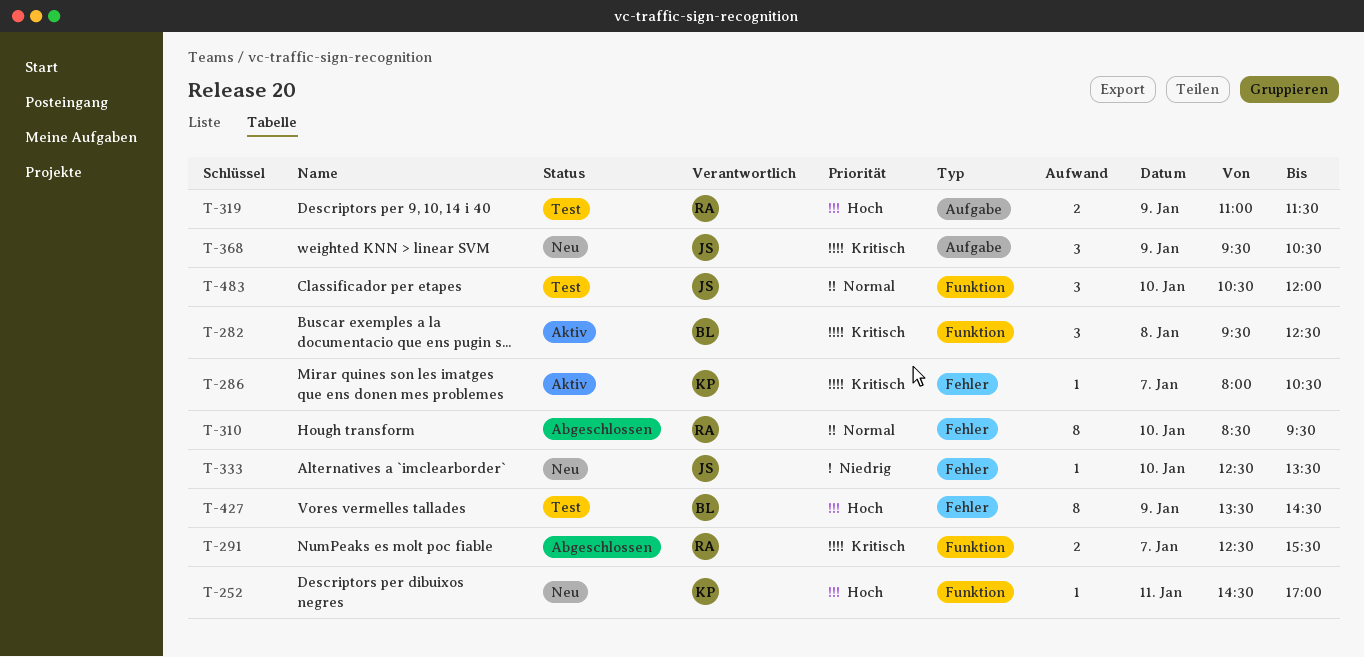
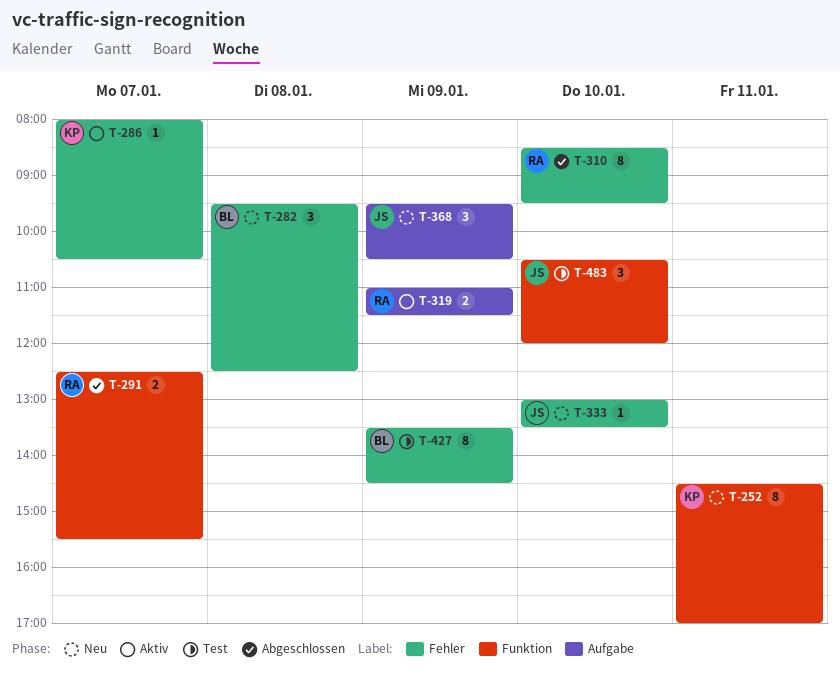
T-252, estimate: 1 -> 8
T-282, status: Aktiv -> Neu
T-282, label: Funktion -> Fehler
T-319, status: Test -> Aktiv
T-333, begins: 12:30 -> 13:00

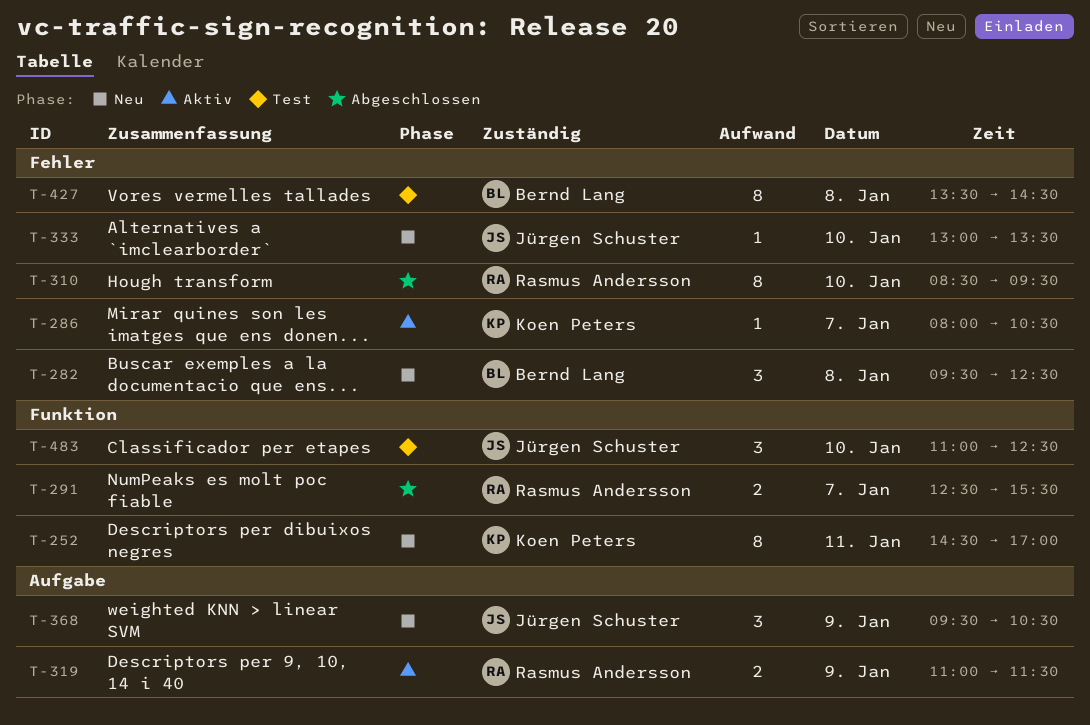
T-427, day: Jan 9 -> Jan 8
T-483, begins: 10:30 -> 11:00
T-483, ends: 12:00 -> 12:30

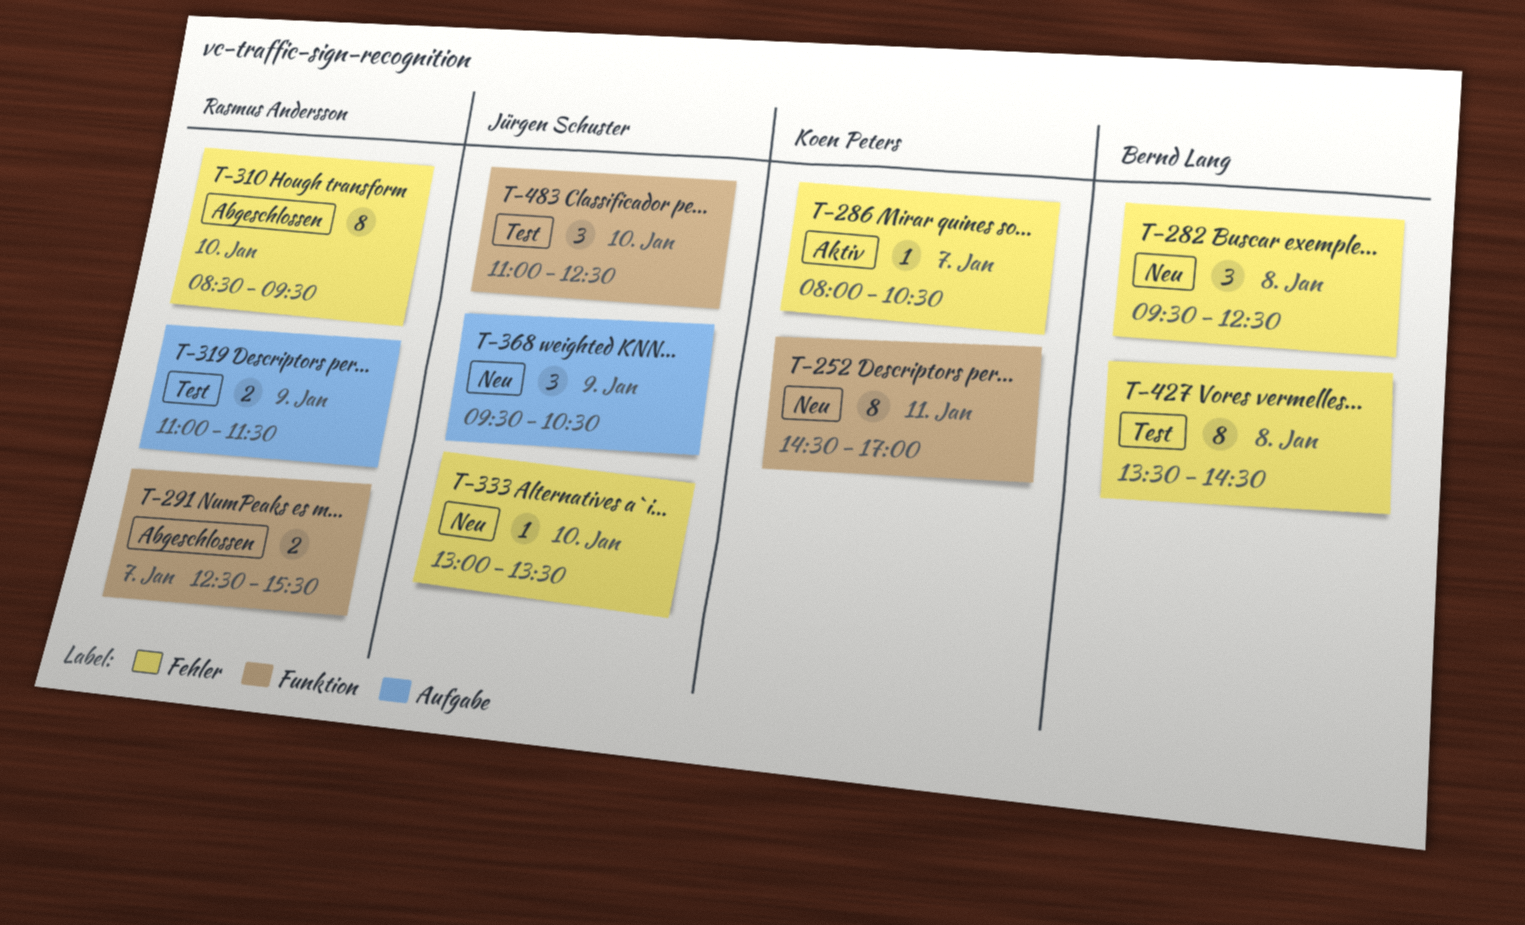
T-319, status: Aktiv -> Test

